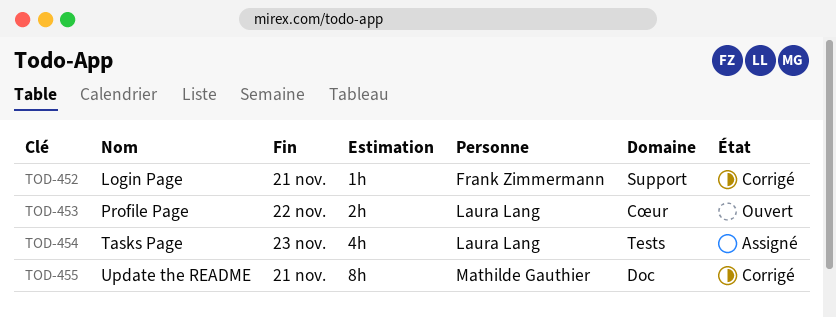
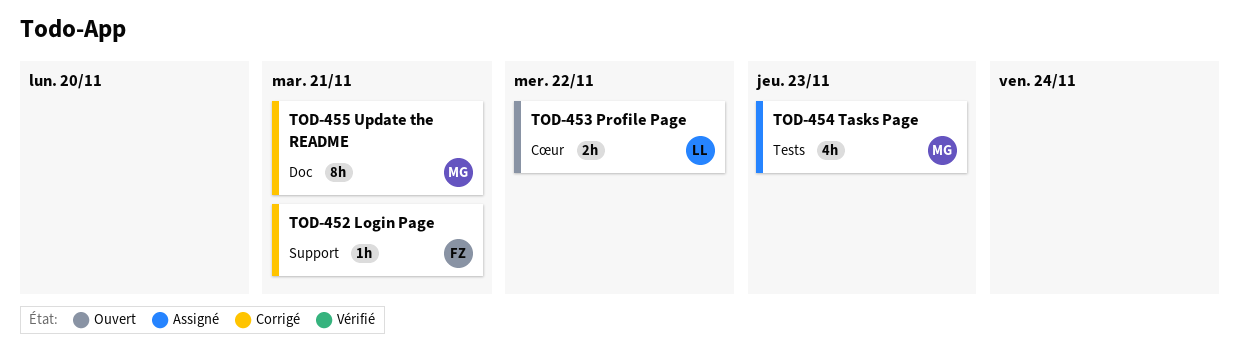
TOD-454, owner: Laura Lang -> Mathilde Gauthier

